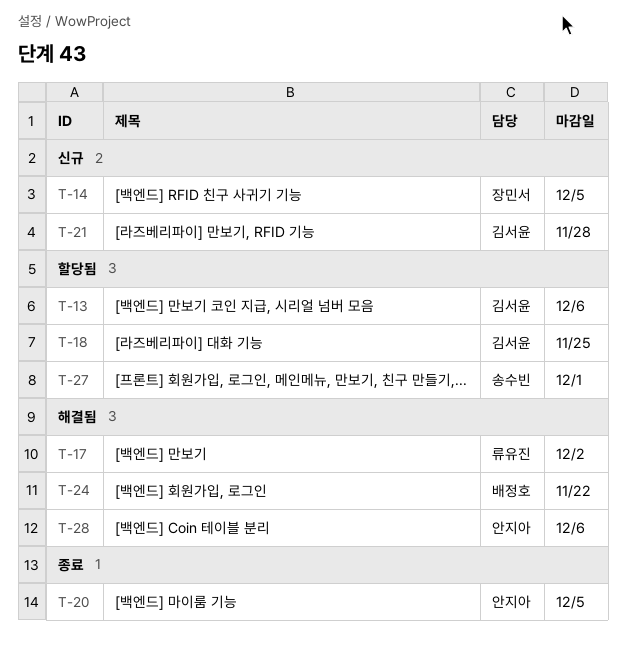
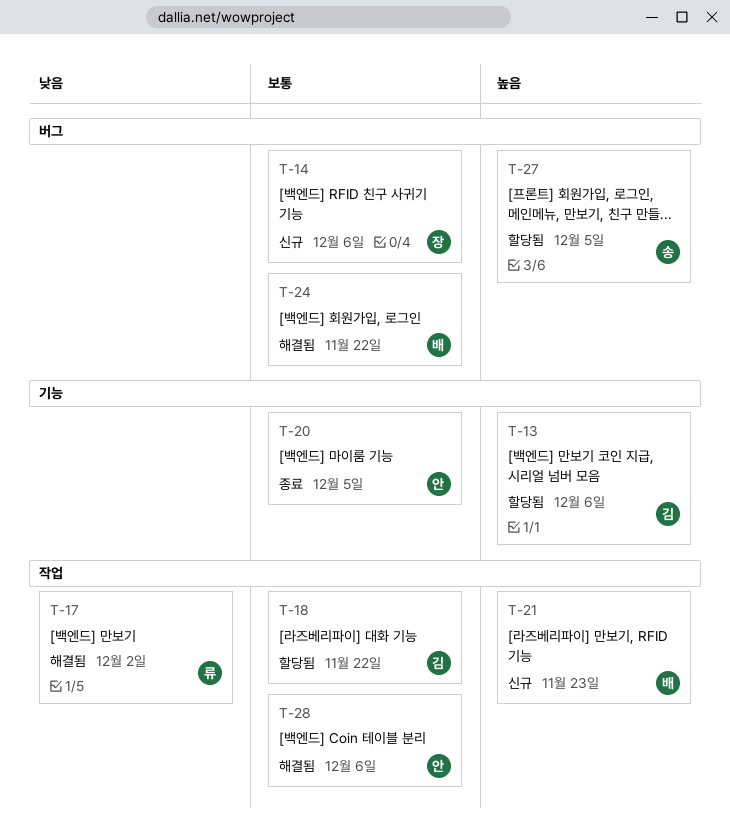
T-14, due: Dec 5 -> Dec 6
T-18, due: Nov 25 -> Nov 22
T-21, owner: 김서윤 -> 배정호
T-21, due: Nov 28 -> Nov 23
T-27, due: Dec 1 -> Dec 5

